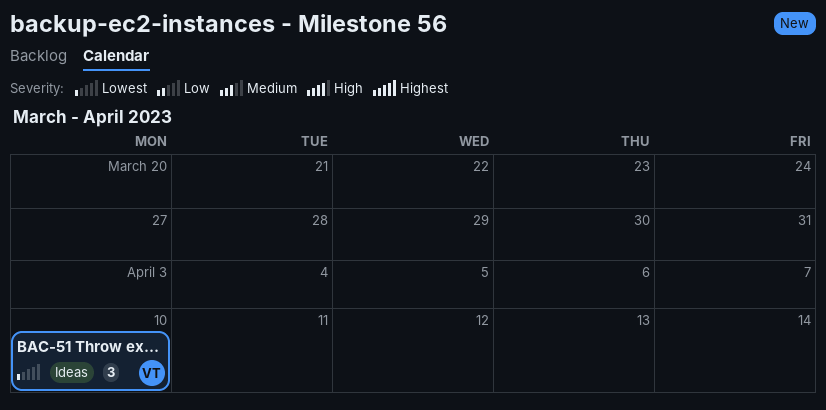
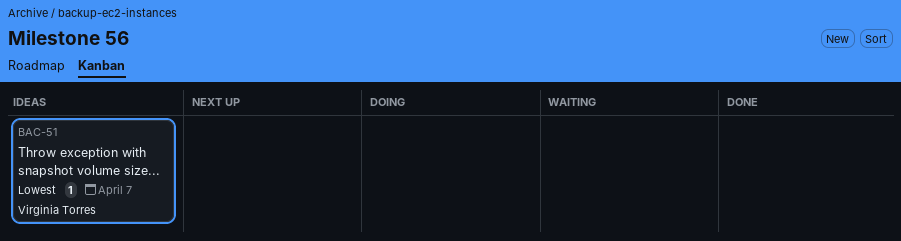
BAC-51, estimate: 3 -> 1
BAC-51, due: Apr 10 -> Apr 7

